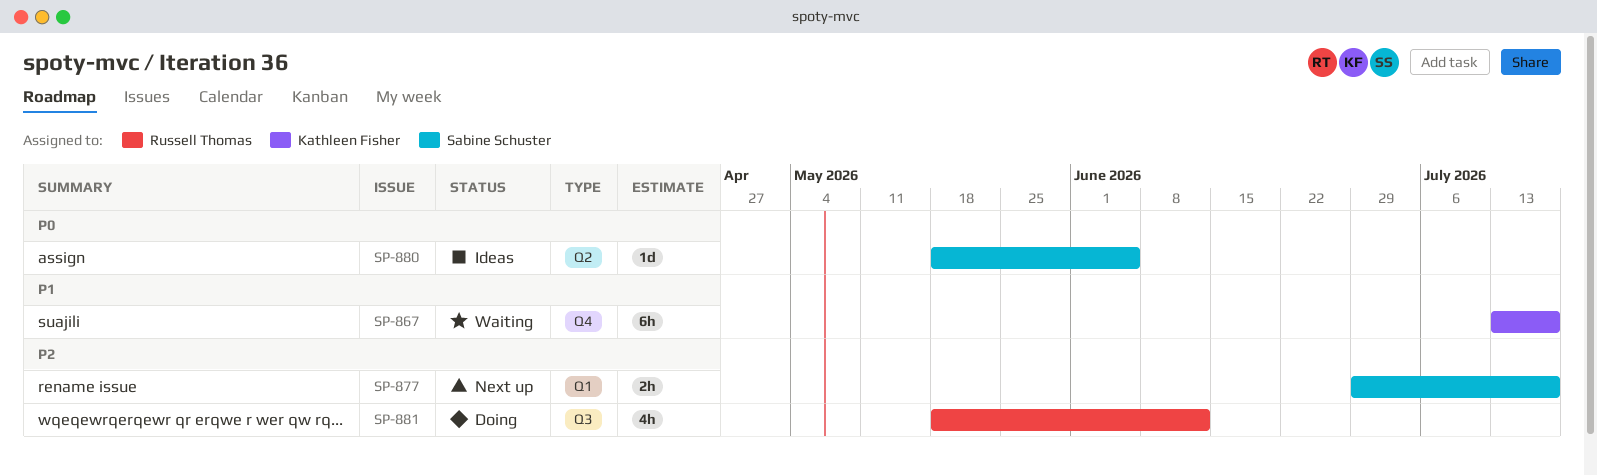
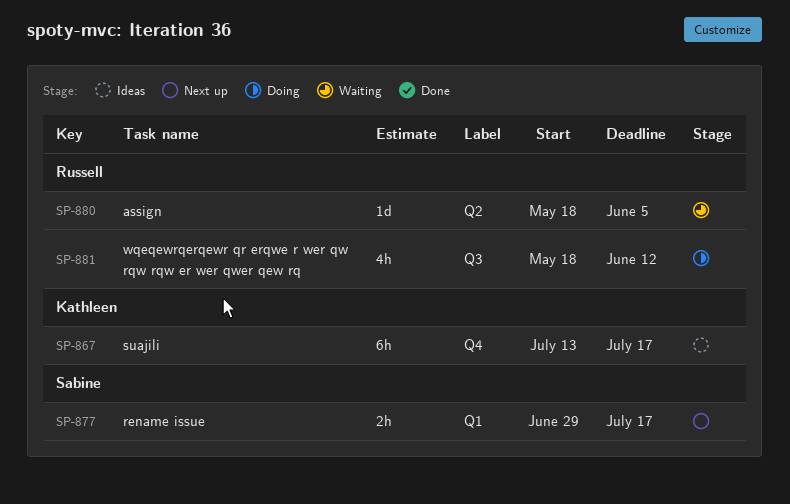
SP-867, status: Waiting -> Ideas
SP-880, status: Ideas -> Waiting
SP-880, owner: Sabine Schuster -> Russell Thomas

